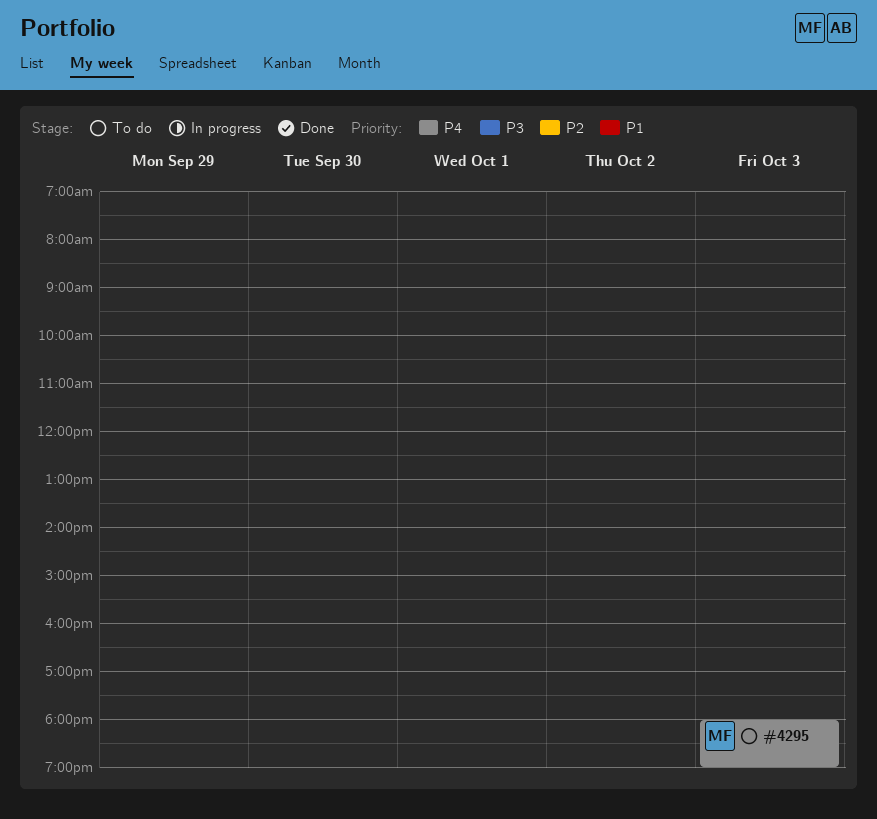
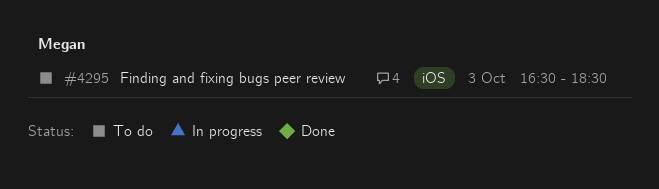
#4295, begins: 18:00 -> 16:30
#4295, ends: 19:00 -> 18:30

